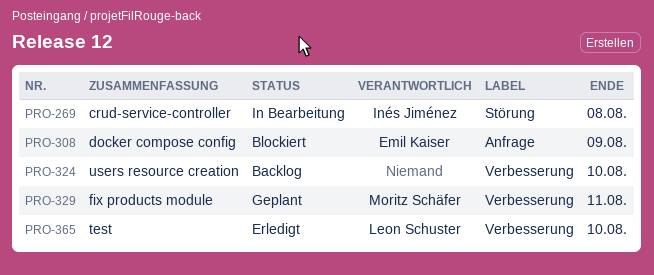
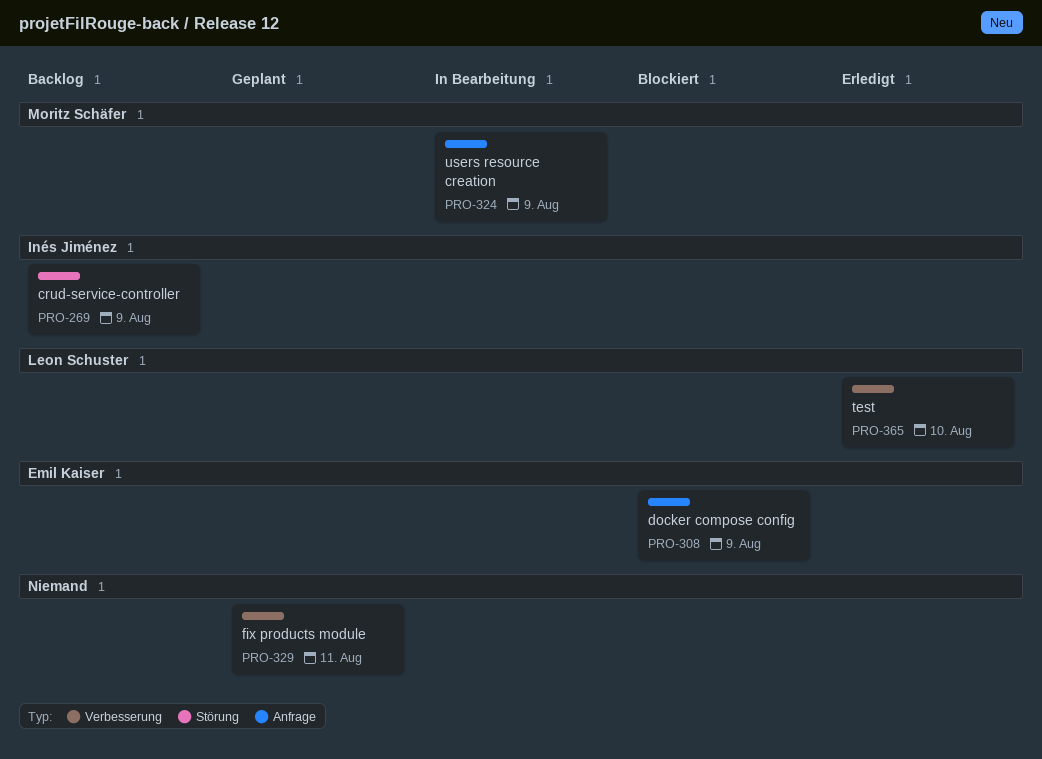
PRO-269, status: In Bearbeitung -> Backlog
PRO-269, due: Aug 8 -> Aug 9
PRO-324, status: Backlog -> In Bearbeitung
PRO-324, owner: none -> Moritz Schäfer
PRO-324, label: Verbesserung -> Anfrage
PRO-324, due: Aug 10 -> Aug 9
PRO-329, owner: Moritz Schäfer -> none

